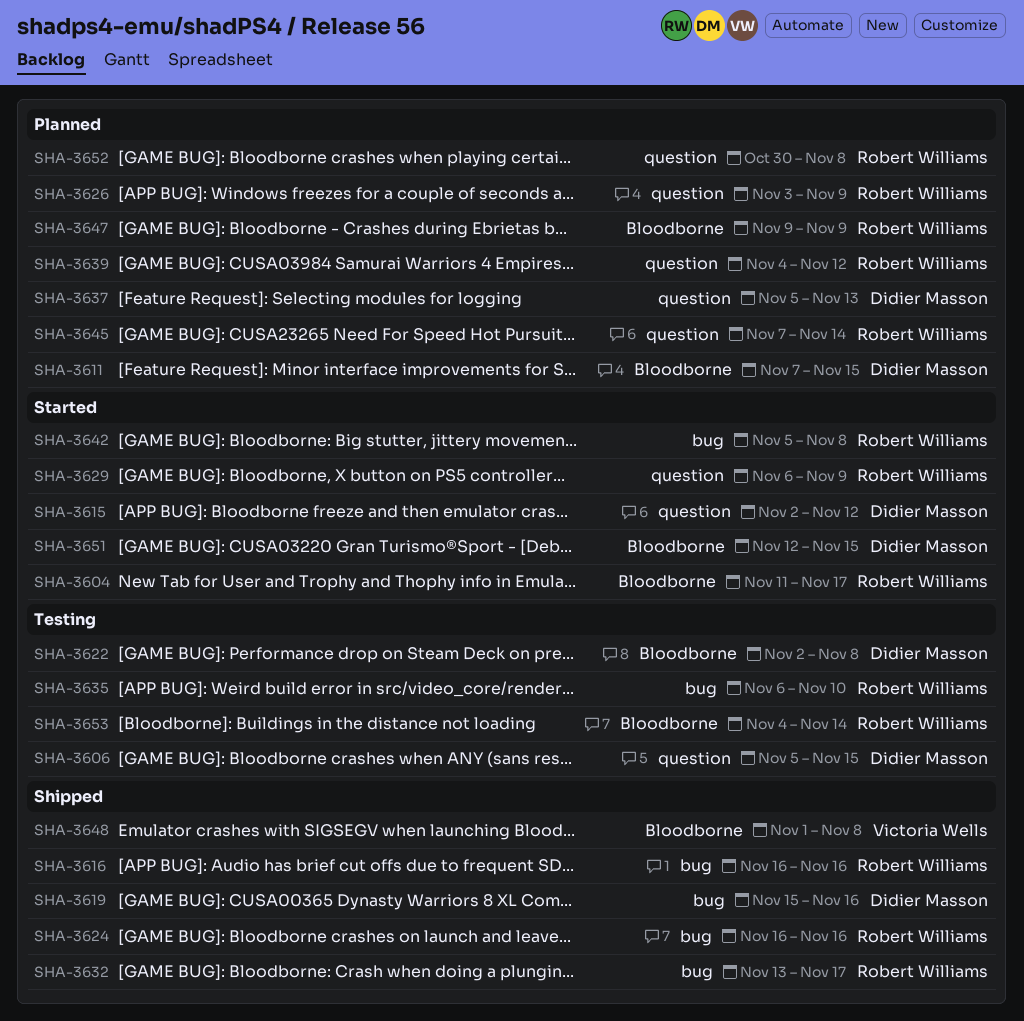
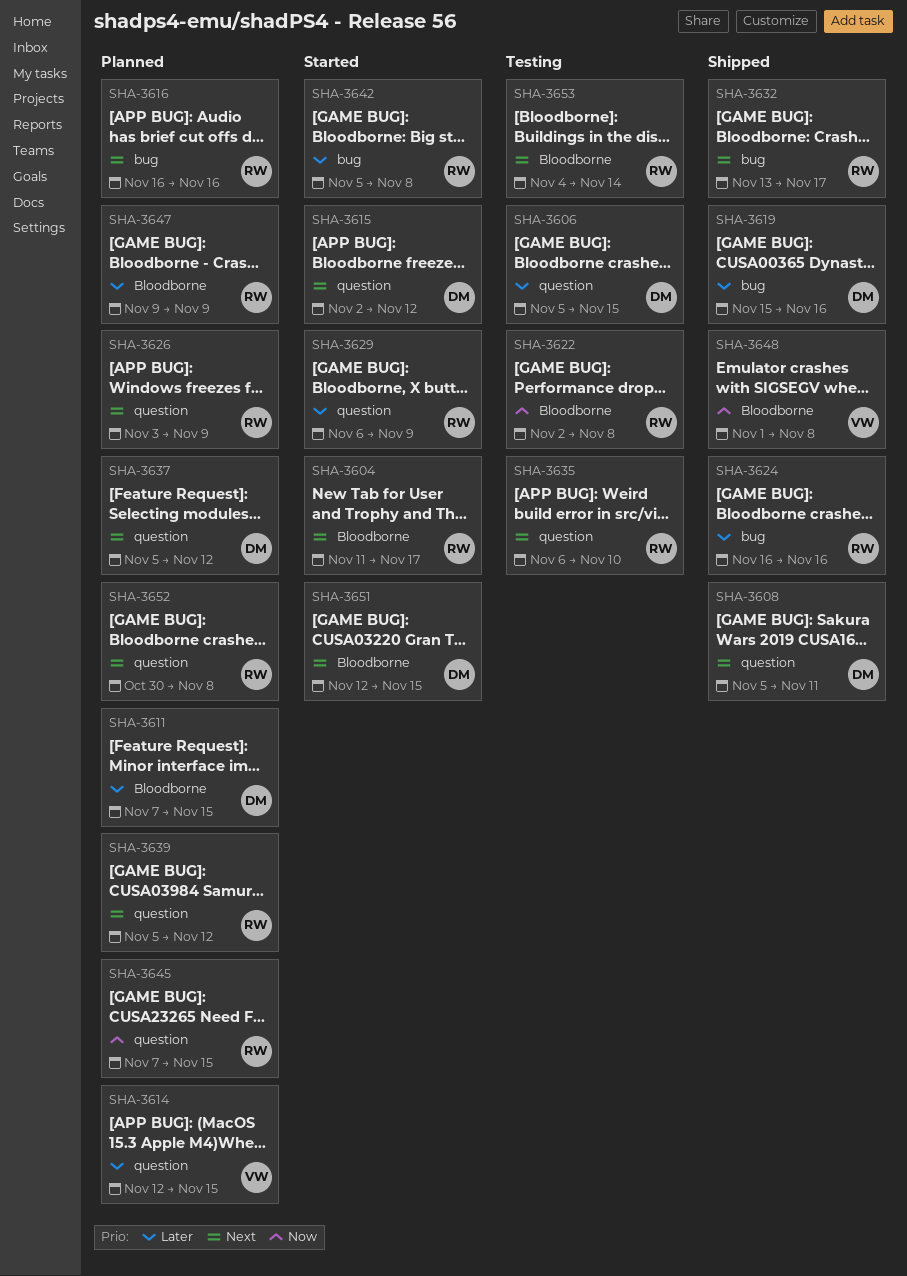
SHA-3608: none -> present
SHA-3614: none -> present
SHA-3616, status: Shipped -> Planned
SHA-3622, owner: Didier Masson -> Robert Williams
SHA-3635, label: bug -> question
SHA-3637, due: Nov 13 -> Nov 12
SHA-3639, start: Nov 4 -> Nov 5
SHA-3645, due: Nov 14 -> Nov 15

